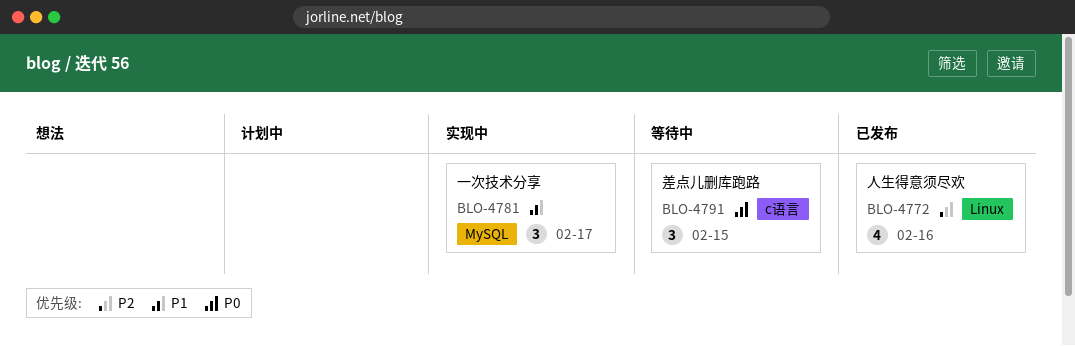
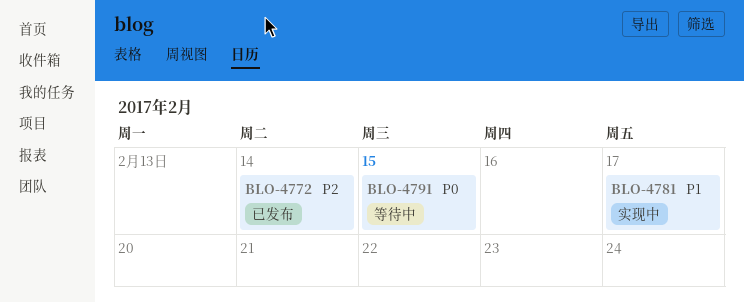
BLO-4772, due: Feb 16 -> Feb 14

